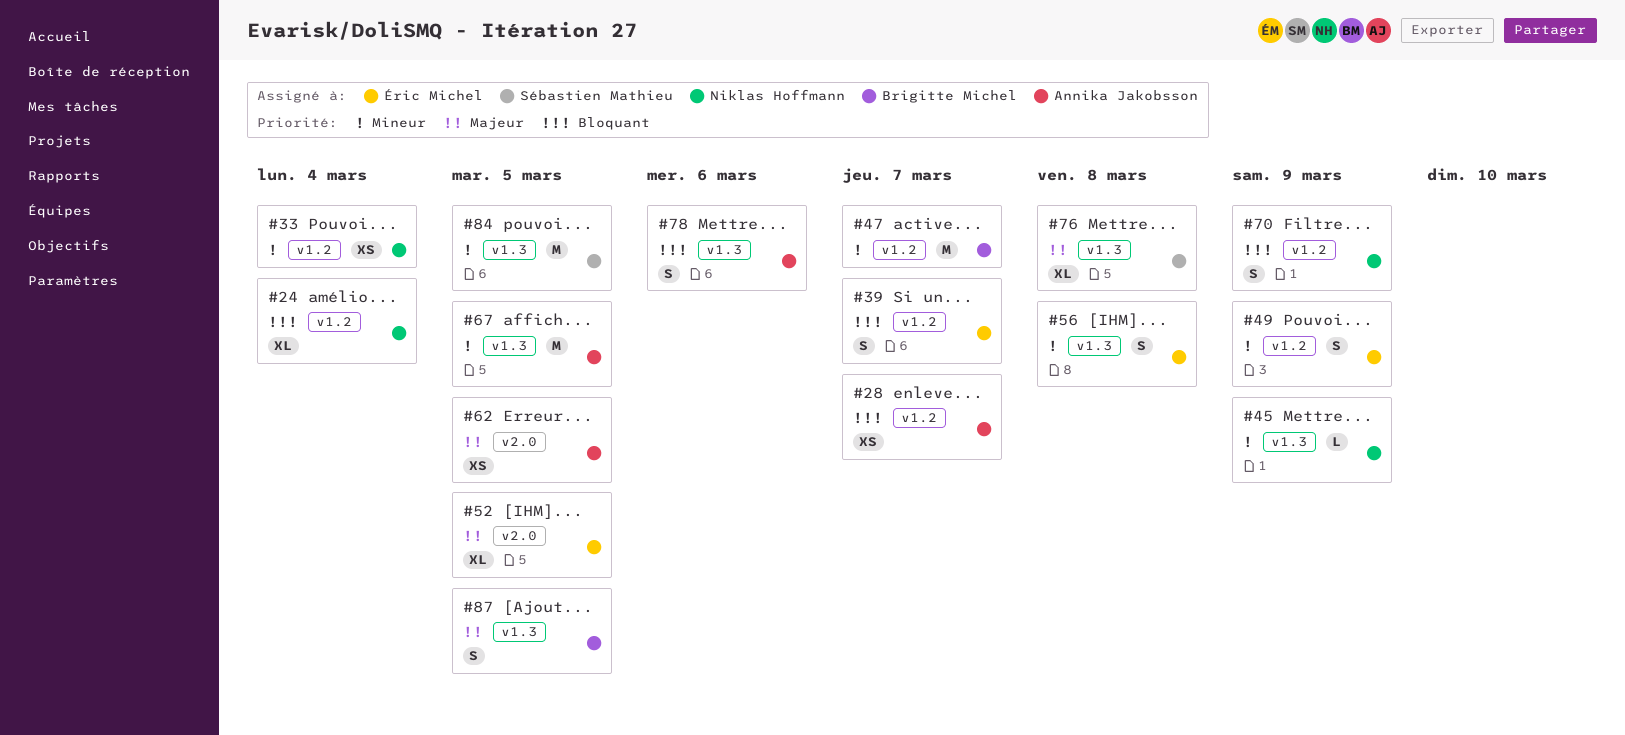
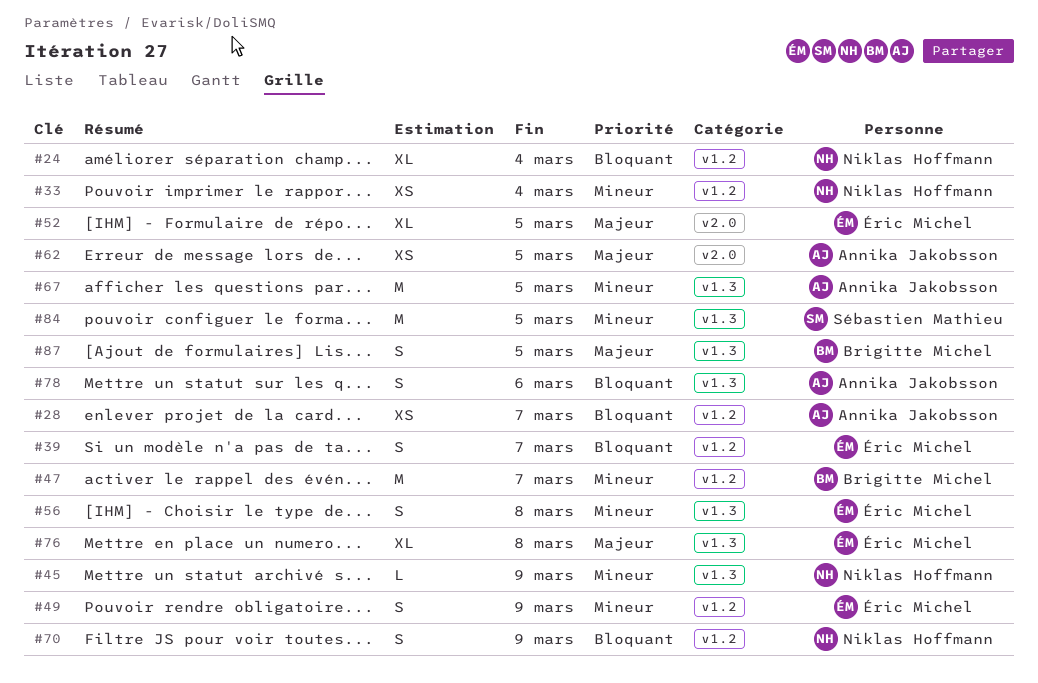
#76, owner: Sébastien Mathieu -> Éric Michel

